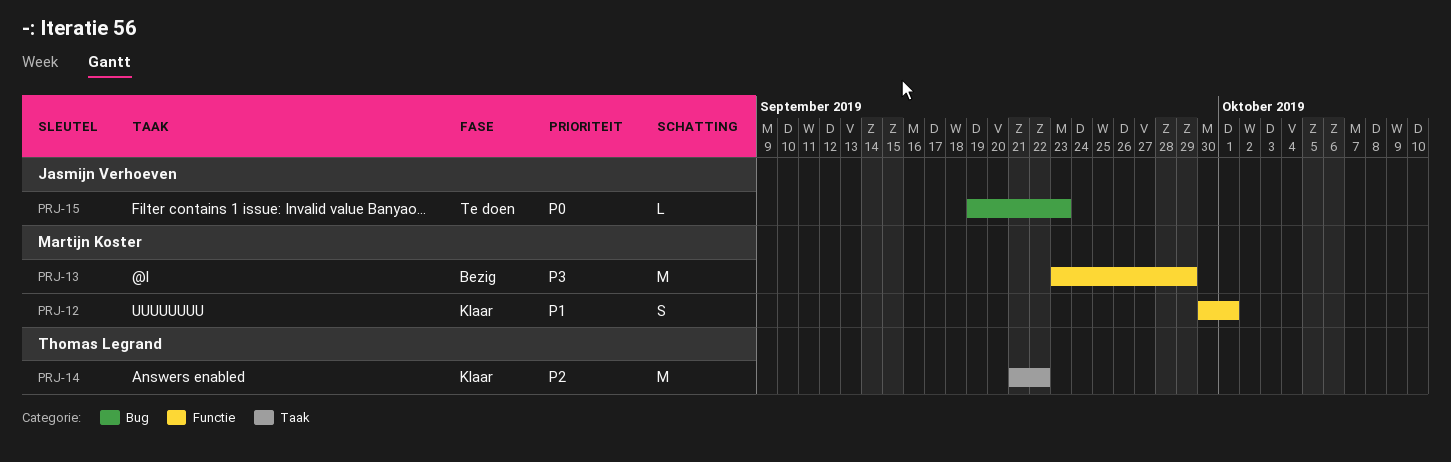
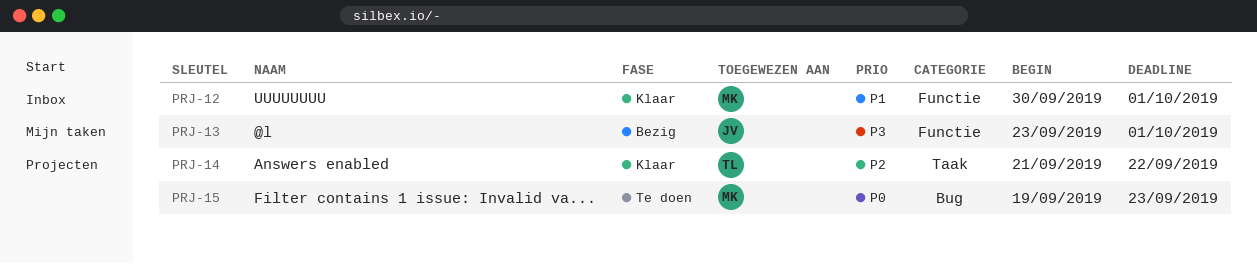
PRJ-13, owner: Martijn Koster -> Jasmijn Verhoeven
PRJ-13, due: Sep 29 -> Oct 1
PRJ-15, owner: Jasmijn Verhoeven -> Martijn Koster

